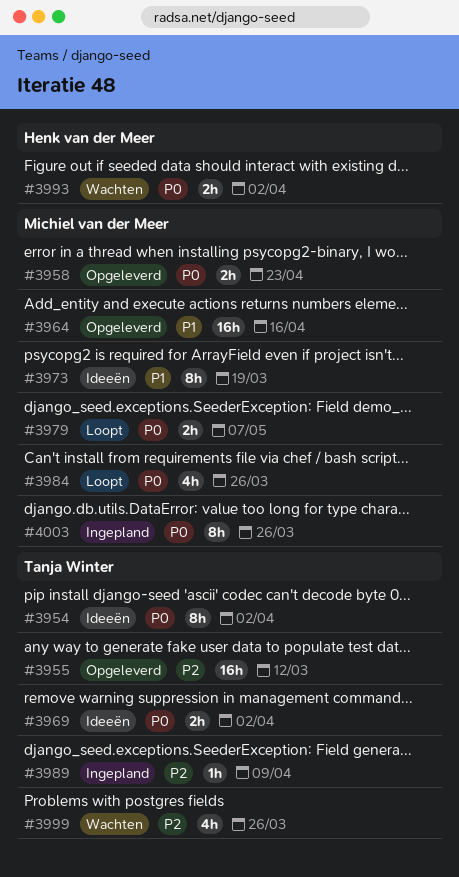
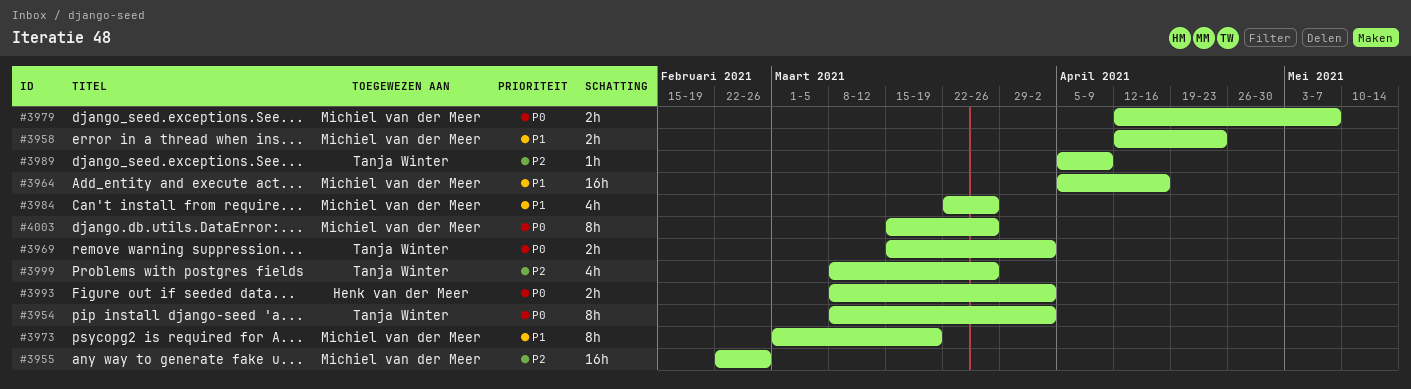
#3955, owner: Tanja Winter -> Michiel van der Meer
#3955, due: Mar 12 -> Feb 26
#3958, priority: P0 -> P1
#3984, priority: P0 -> P1

